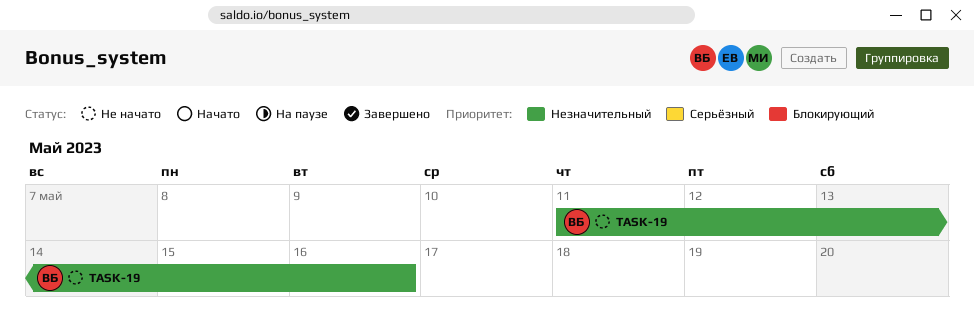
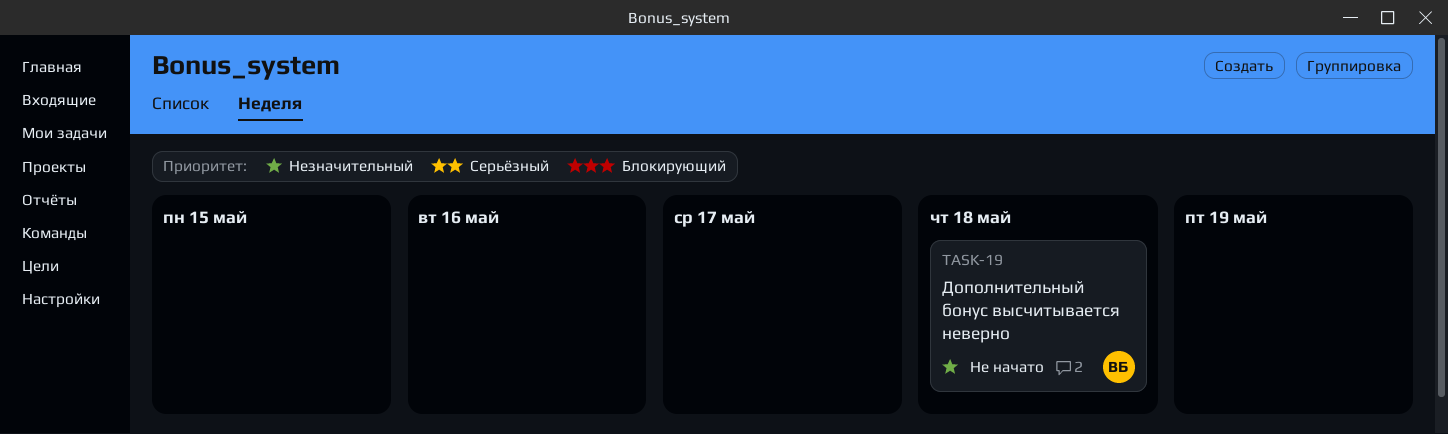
TASK-19, due: May 16 -> May 18

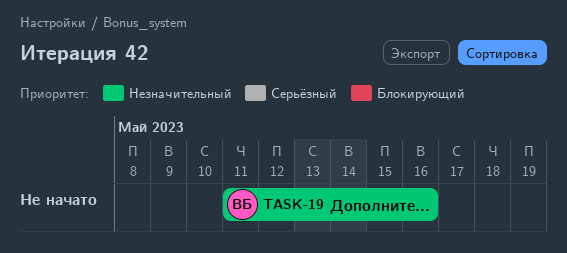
TASK-19, due: May 18 -> May 16

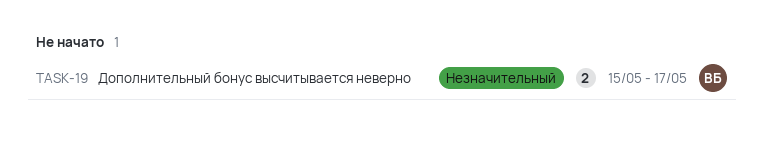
TASK-19, start: May 11 -> May 15
TASK-19, due: May 16 -> May 17

